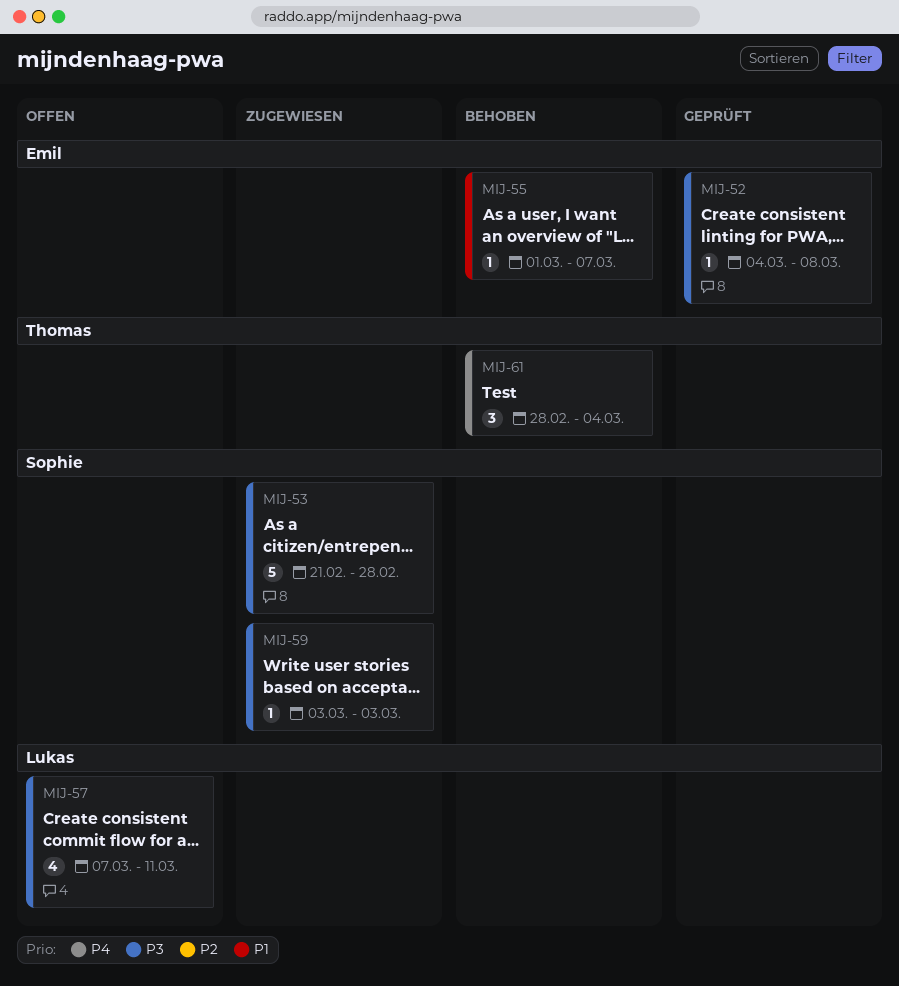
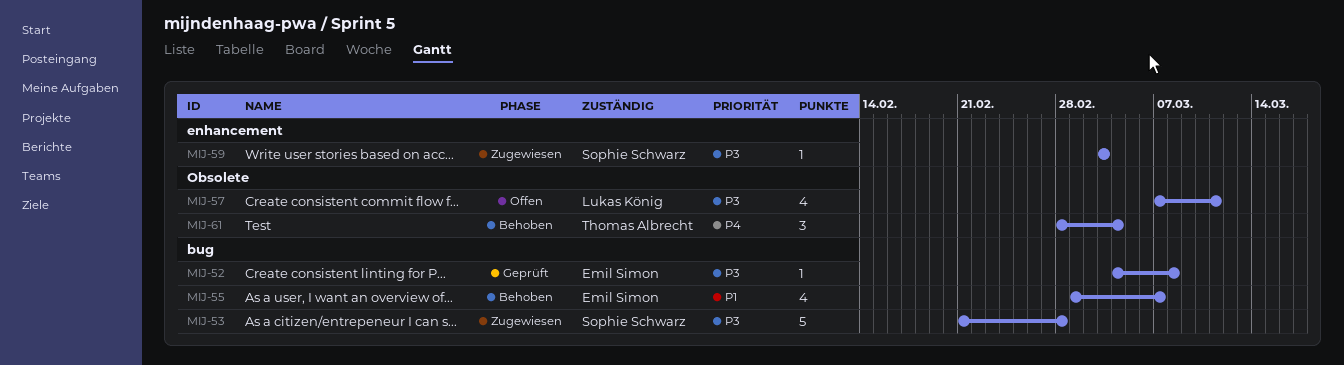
MIJ-55, estimate: 1 -> 4

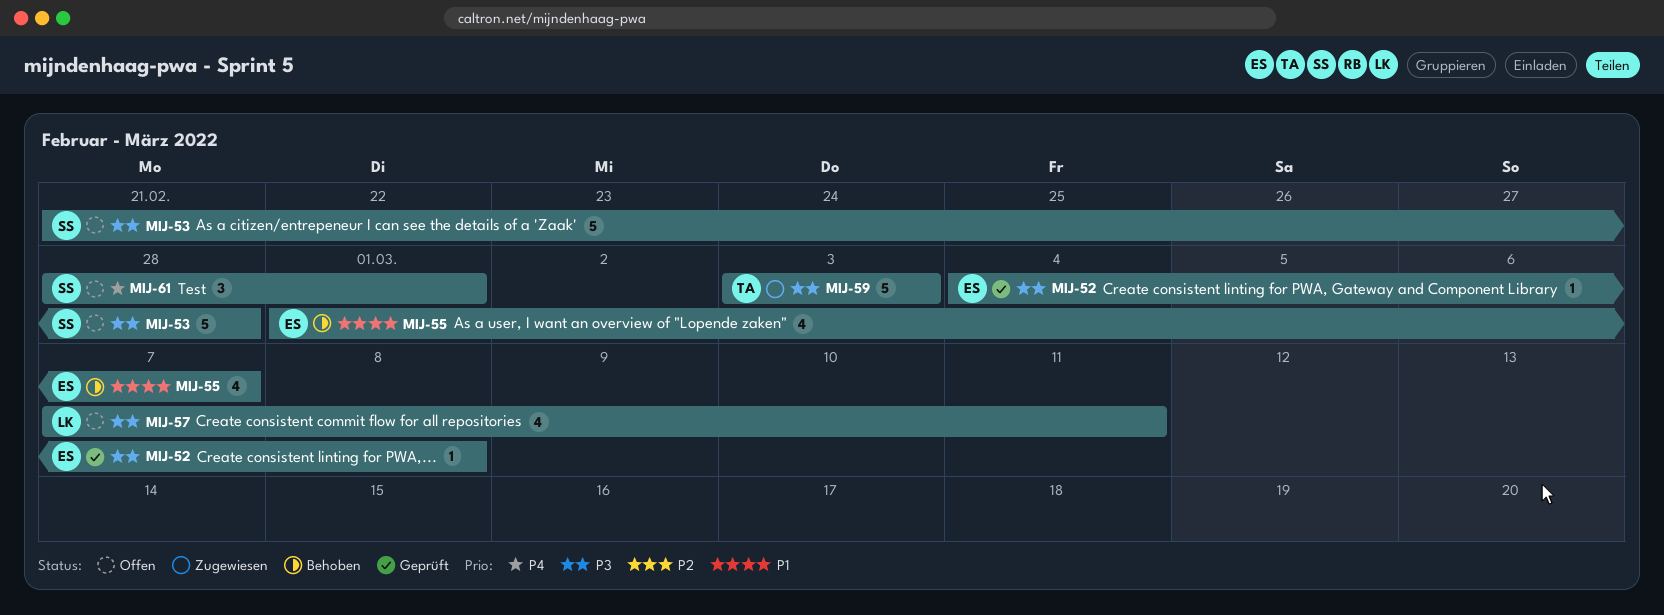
MIJ-53, status: Zugewiesen -> Offen
MIJ-59, owner: Sophie Schwarz -> Thomas Albrecht
MIJ-59, estimate: 1 -> 5
MIJ-61, status: Behoben -> Offen
MIJ-61, owner: Thomas Albrecht -> Sophie Schwarz
MIJ-61, due: Mar 4 -> Mar 1

